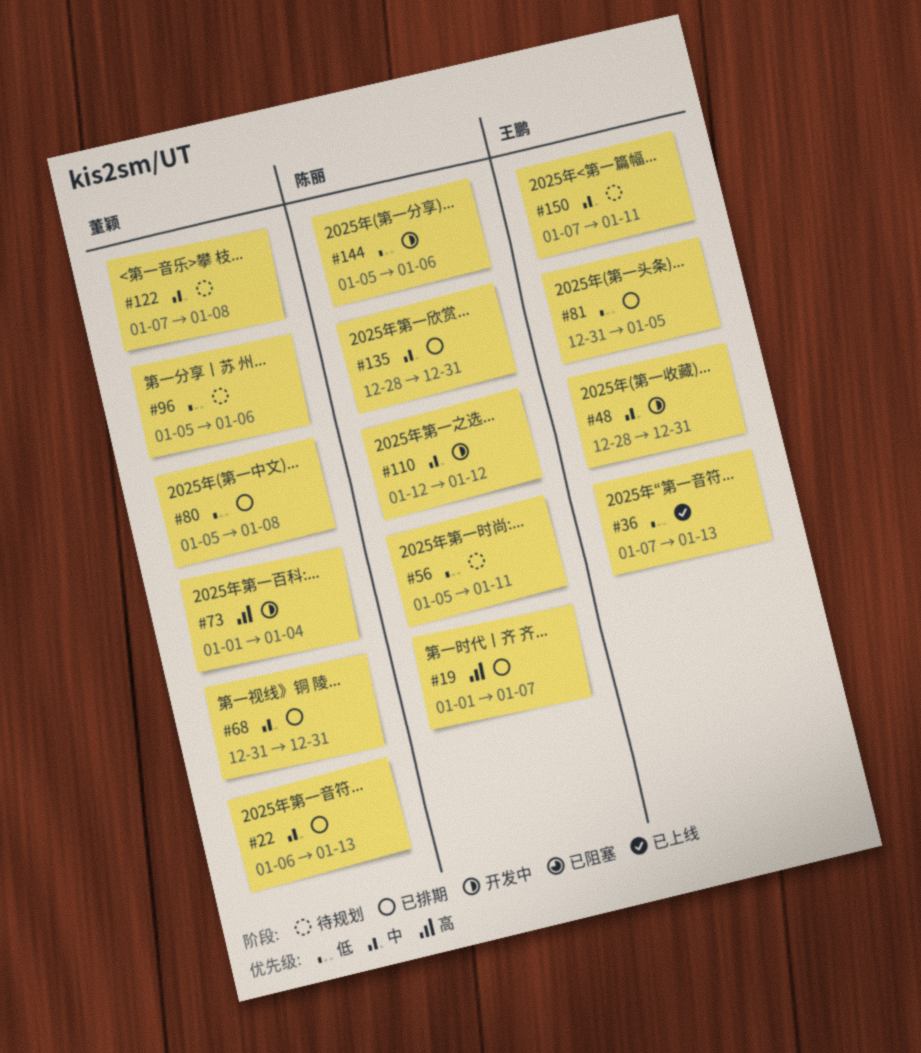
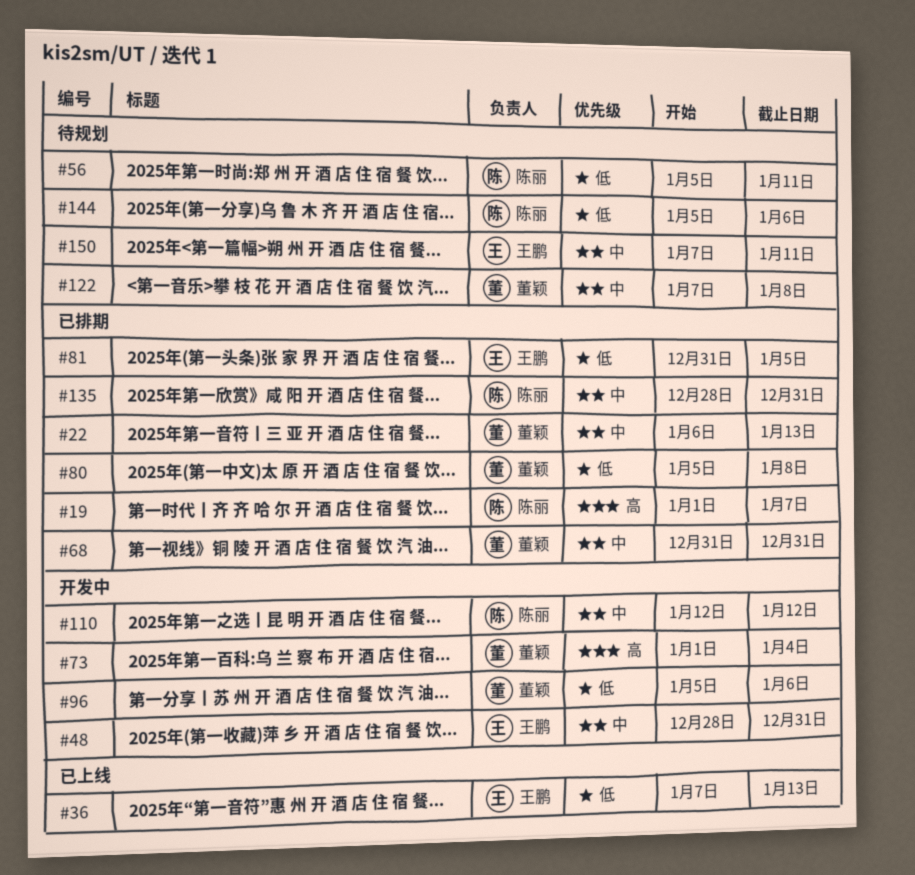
#96, status: 待规划 -> 开发中
#144, status: 开发中 -> 待规划

